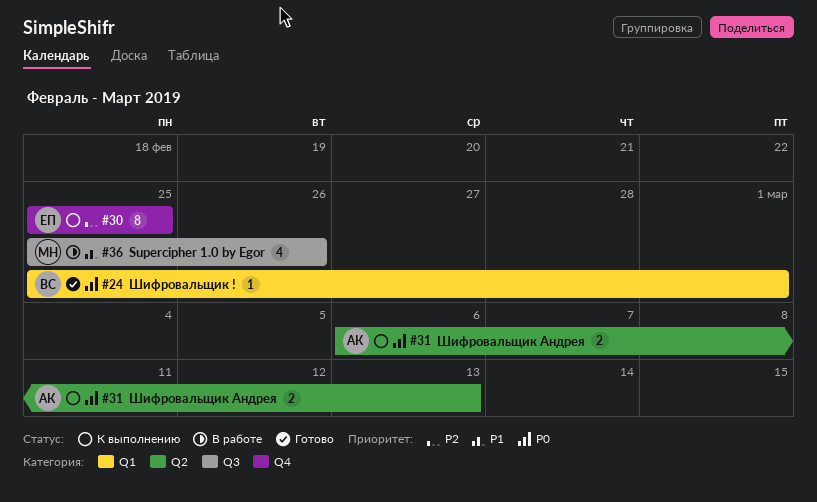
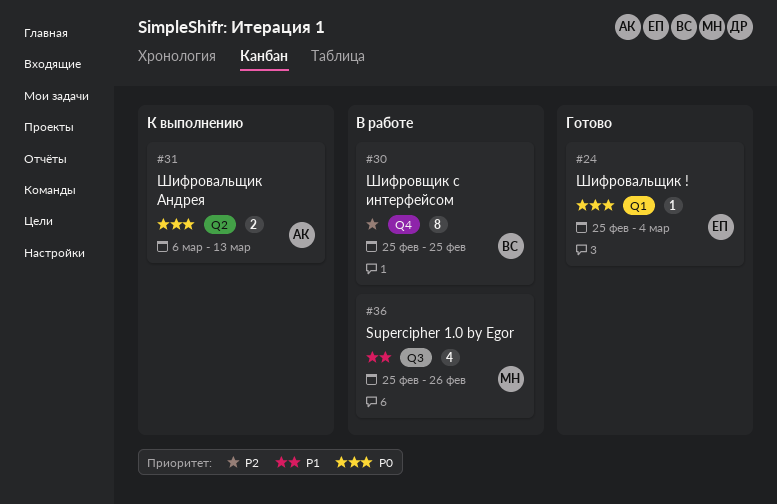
#24, owner: ВС -> ЕП
#24, due: Mar 1 -> Mar 4
#30, status: К выполнению -> В работе
#30, owner: ЕП -> ВС

